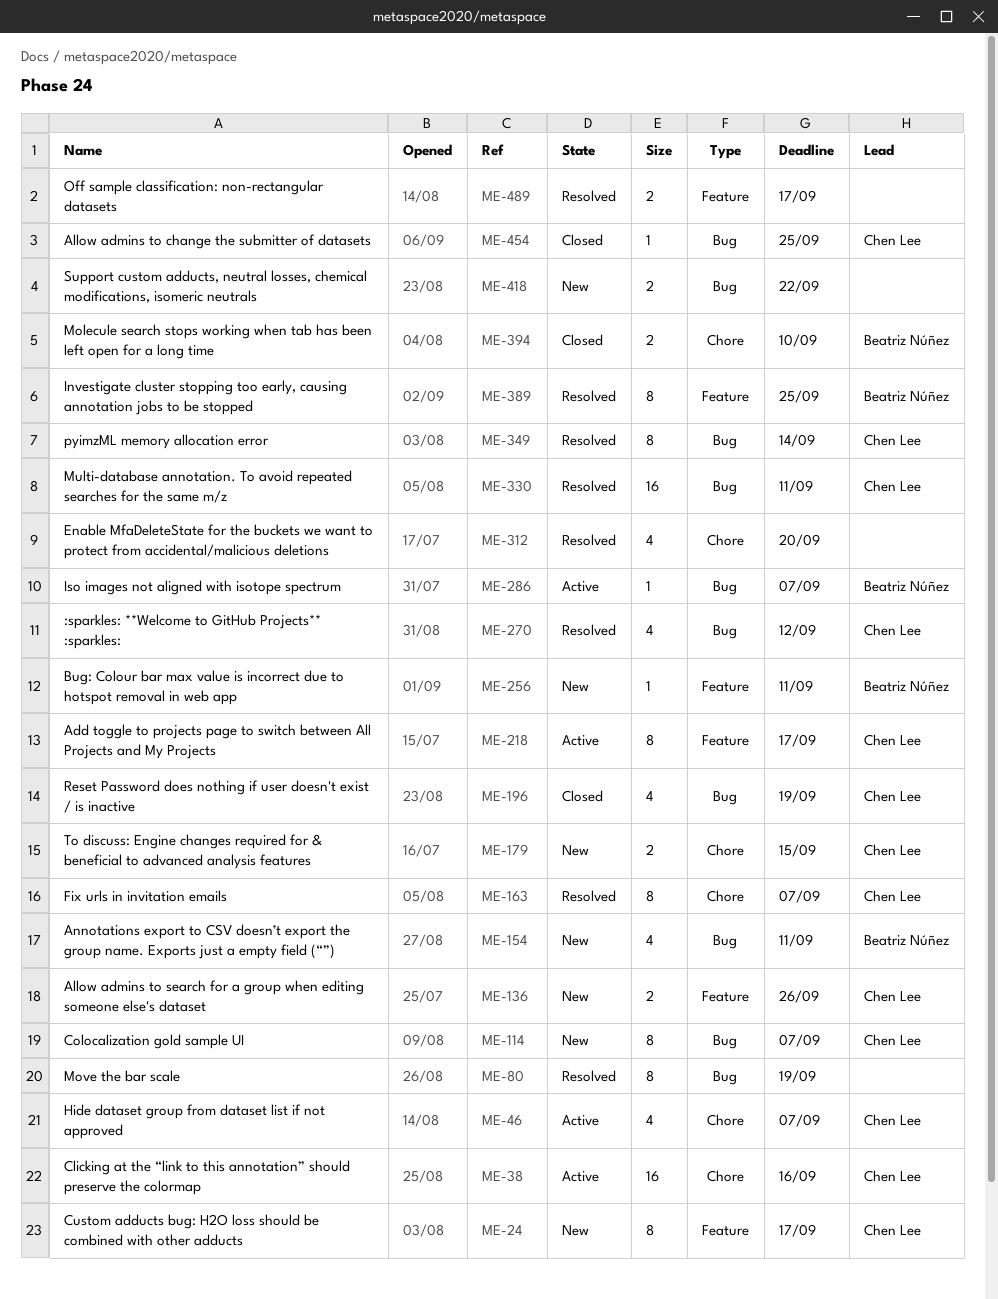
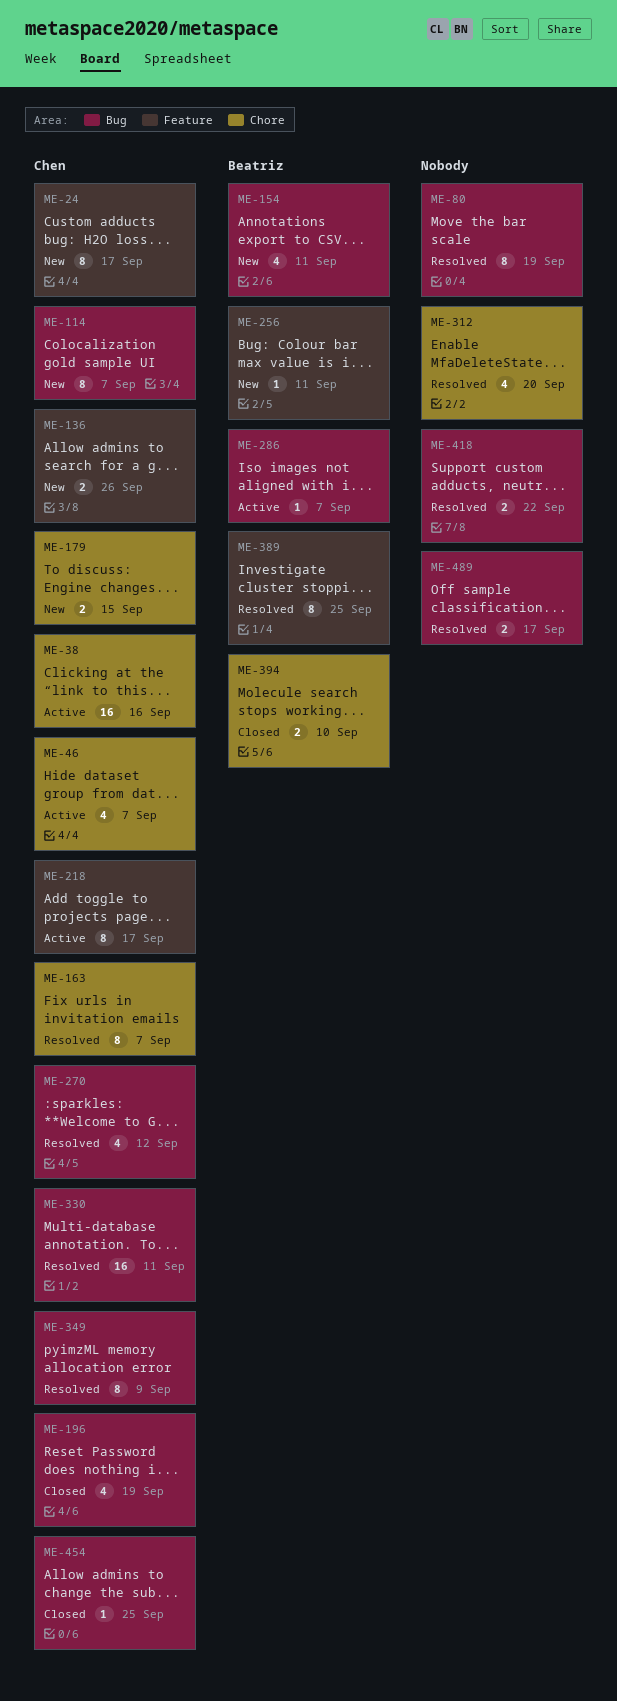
ME-349, due: Sep 14 -> Sep 9
ME-418, status: New -> Resolved
ME-489, label: Feature -> Bug

